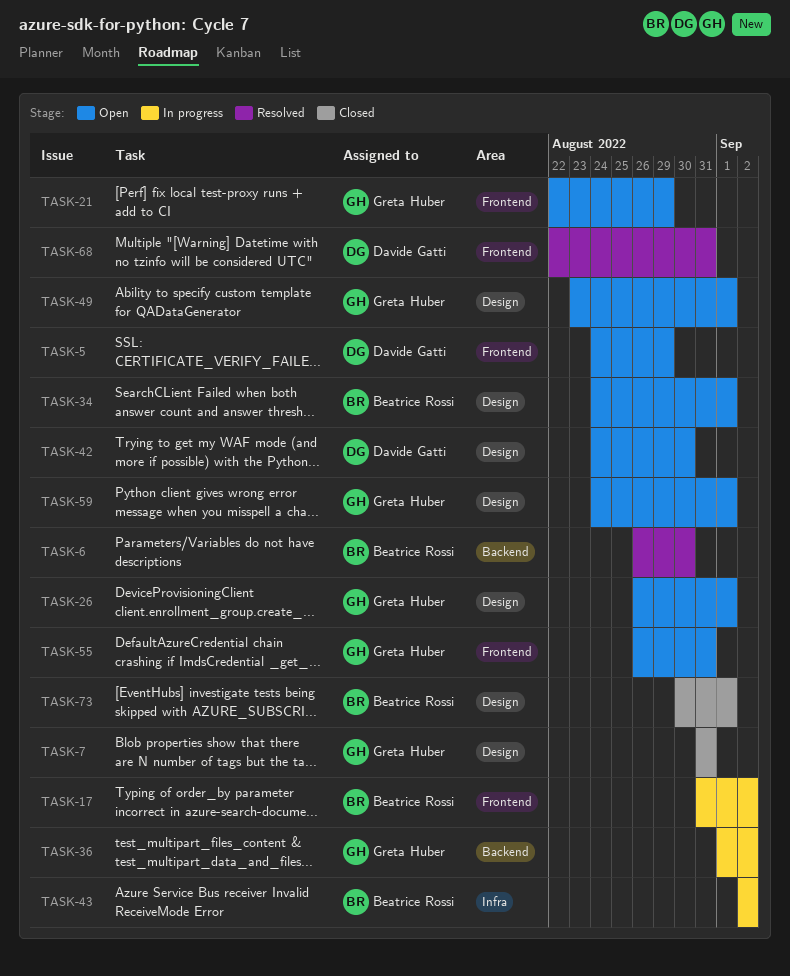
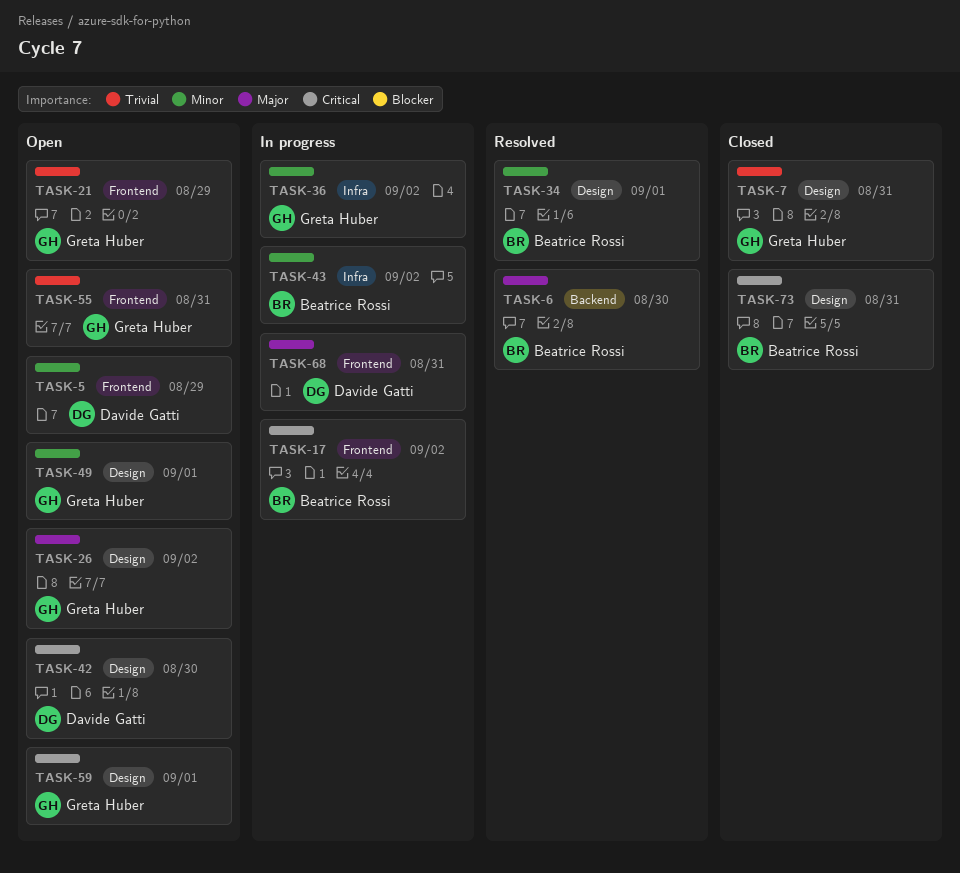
TASK-26, due: Sep 1 -> Sep 2
TASK-34, status: Open -> Resolved
TASK-36, label: Backend -> Infra
TASK-68, status: Resolved -> In progress
TASK-73, due: Sep 1 -> Aug 31

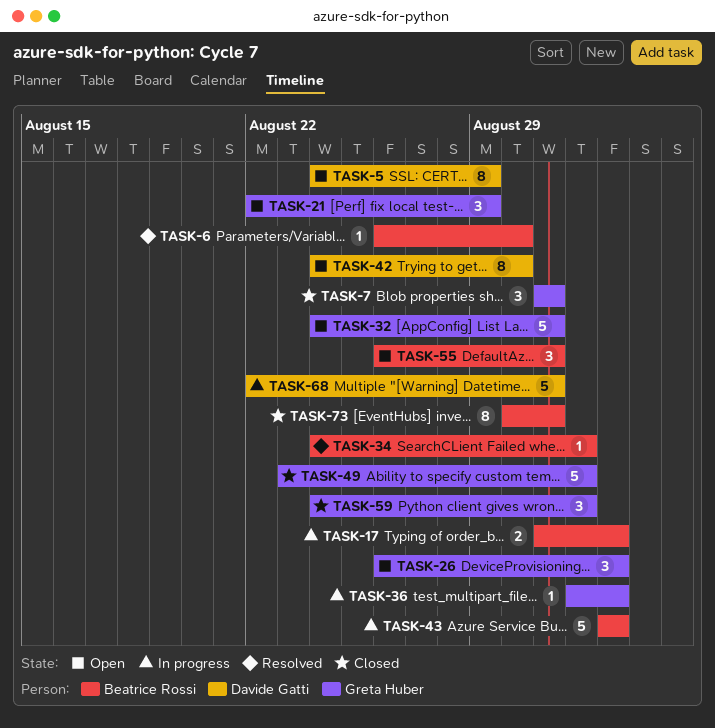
TASK-32: none -> present
TASK-49, status: Open -> Closed
TASK-55, owner: Greta Huber -> Beatrice Rossi
TASK-59, status: Open -> Closed

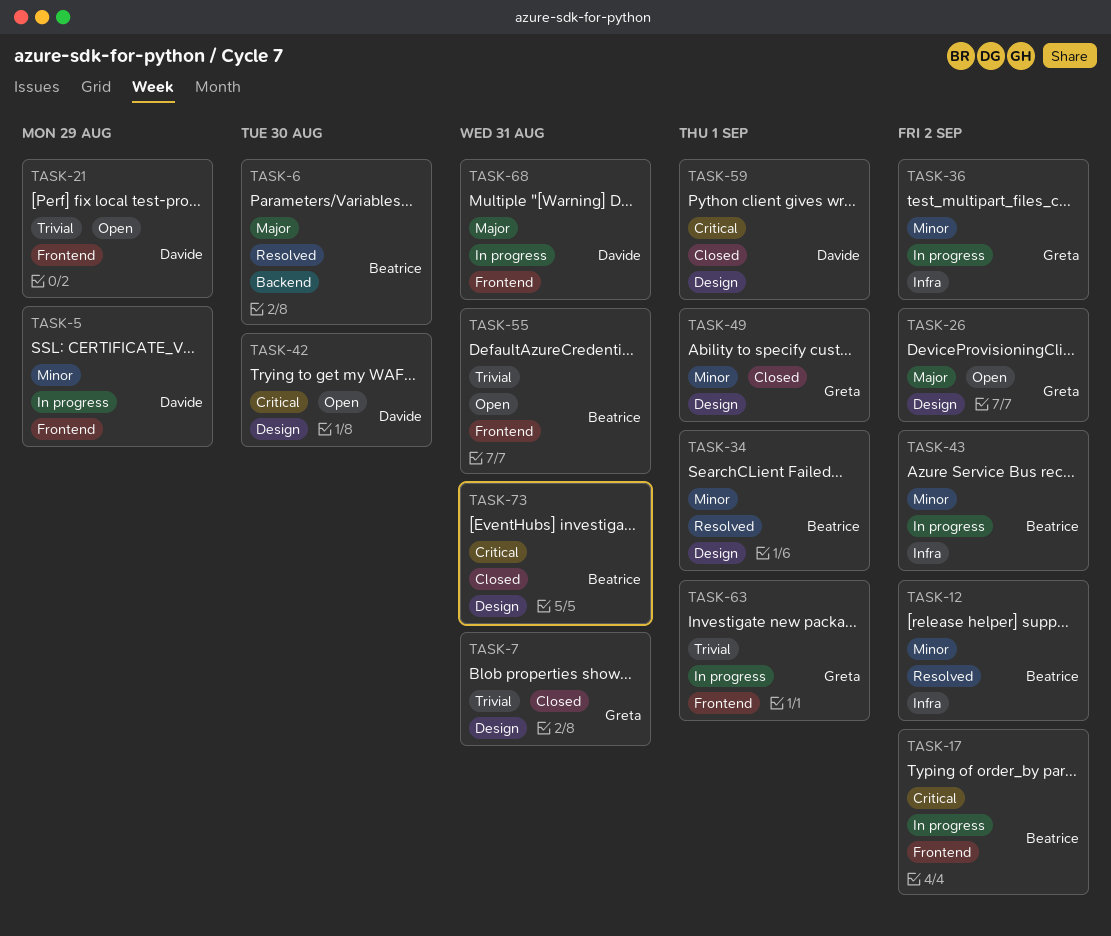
TASK-5, status: Open -> In progress
TASK-12: none -> present
TASK-21, owner: Greta Huber -> Davide Gatti
TASK-32: present -> none
TASK-59, owner: Greta Huber -> Davide Gatti
TASK-63: none -> present

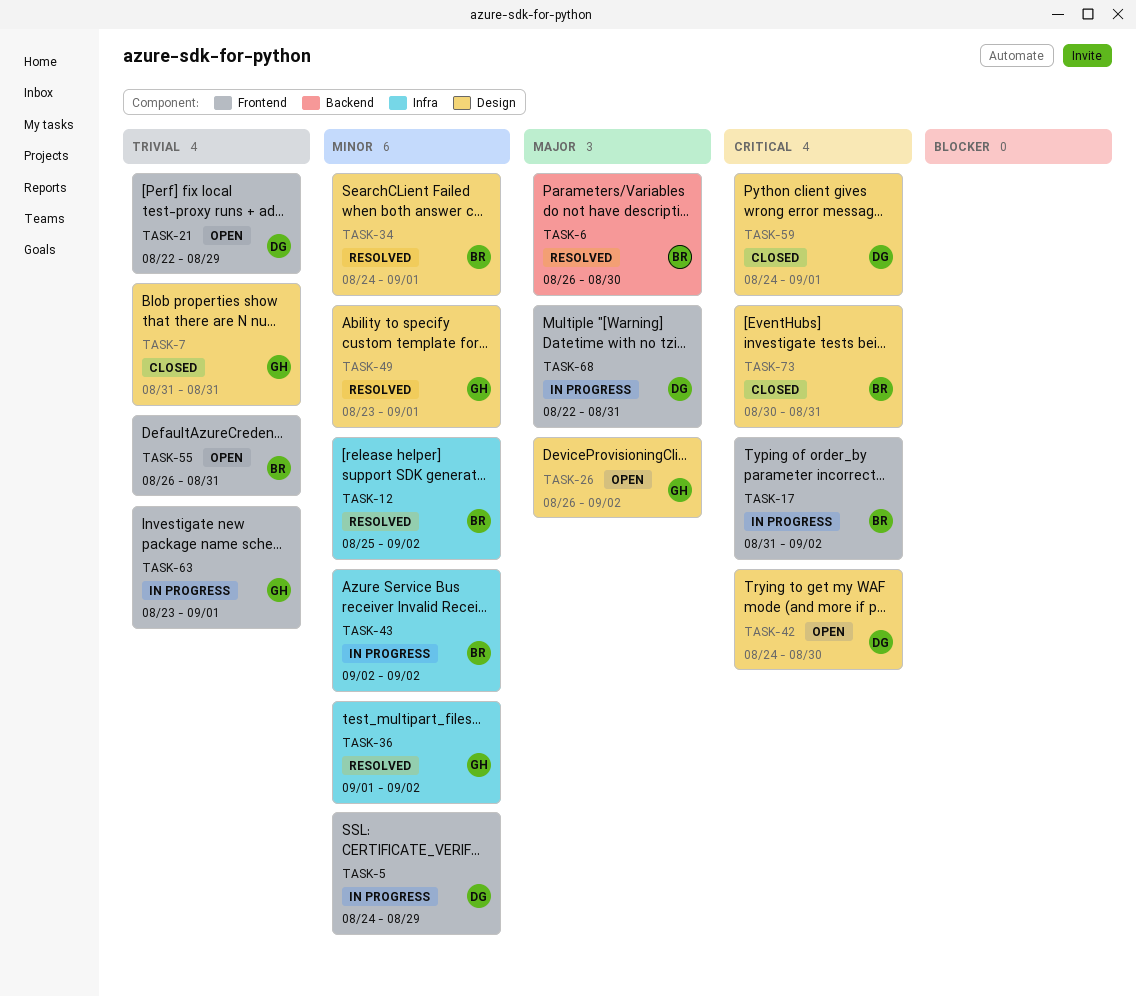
TASK-36, status: In progress -> Resolved
TASK-49, status: Closed -> Resolved

